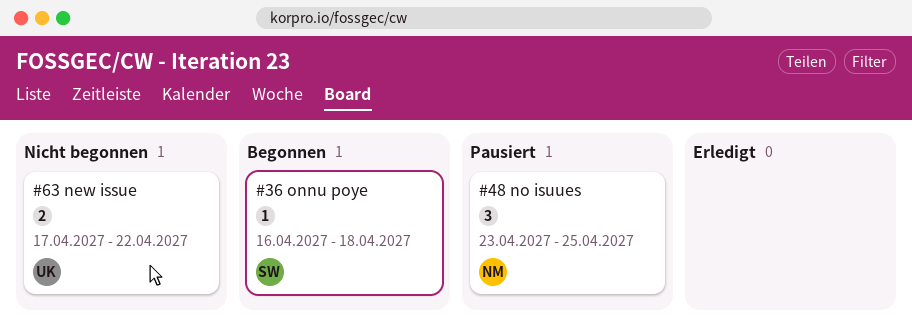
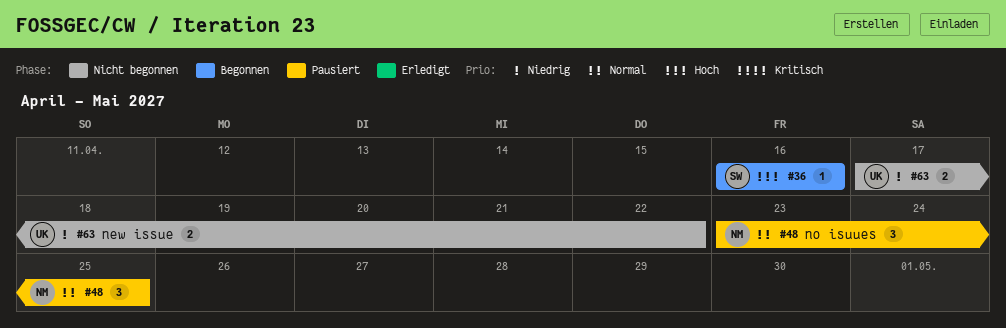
#36, due: Apr 18 -> Apr 16

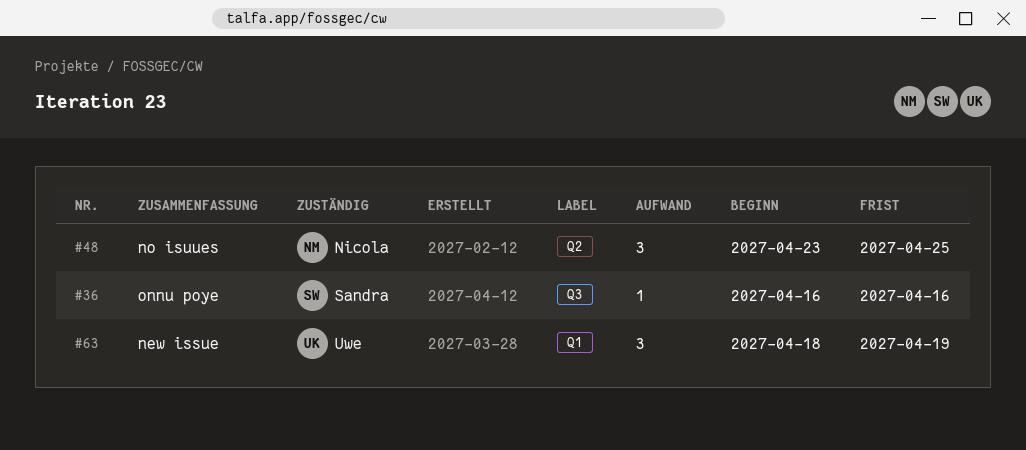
#63, estimate: 2 -> 3
#63, start: Apr 17 -> Apr 18
#63, due: Apr 22 -> Apr 19

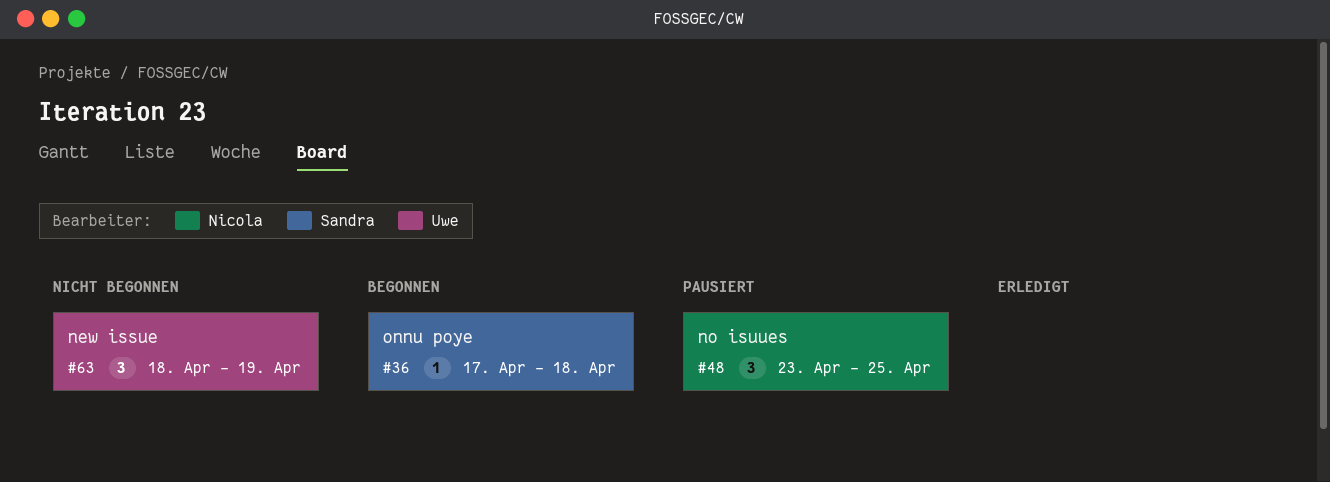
#36, start: Apr 16 -> Apr 17
#36, due: Apr 16 -> Apr 18

